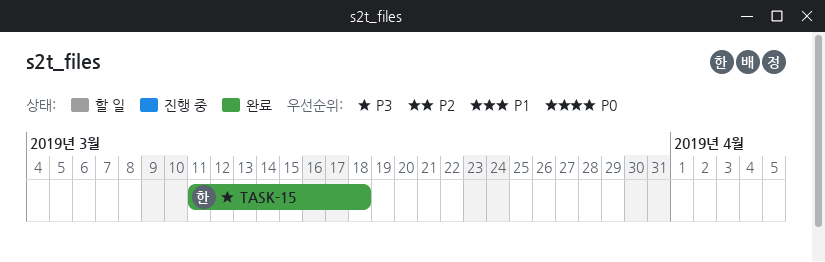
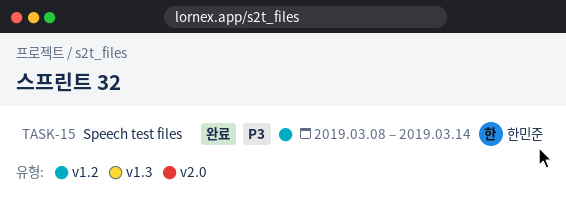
TASK-15, start: Mar 11 -> Mar 8
TASK-15, due: Mar 18 -> Mar 14

